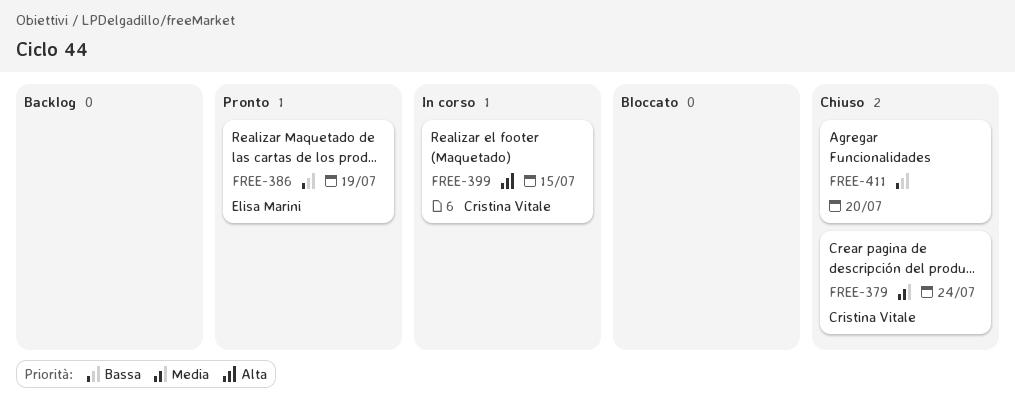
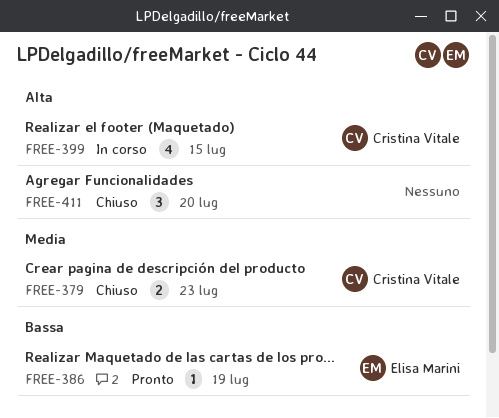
FREE-379, due: Jul 24 -> Jul 23
FREE-411, priority: Bassa -> Alta

